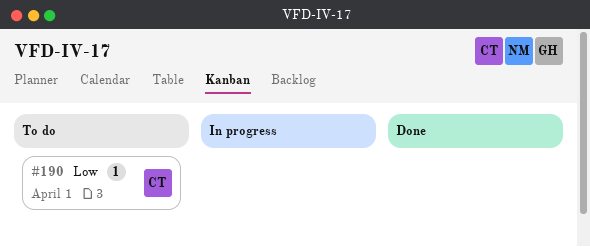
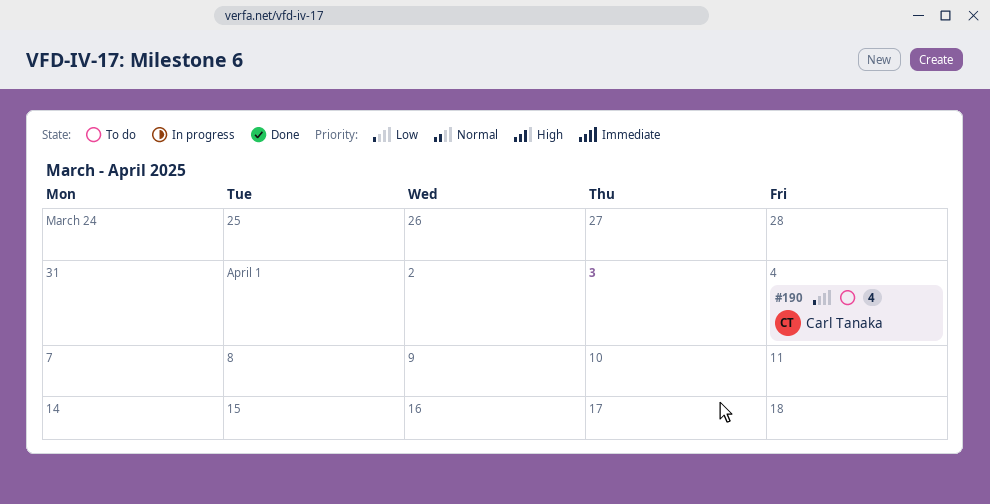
#190, estimate: 1 -> 4
#190, due: Apr 1 -> Apr 4

